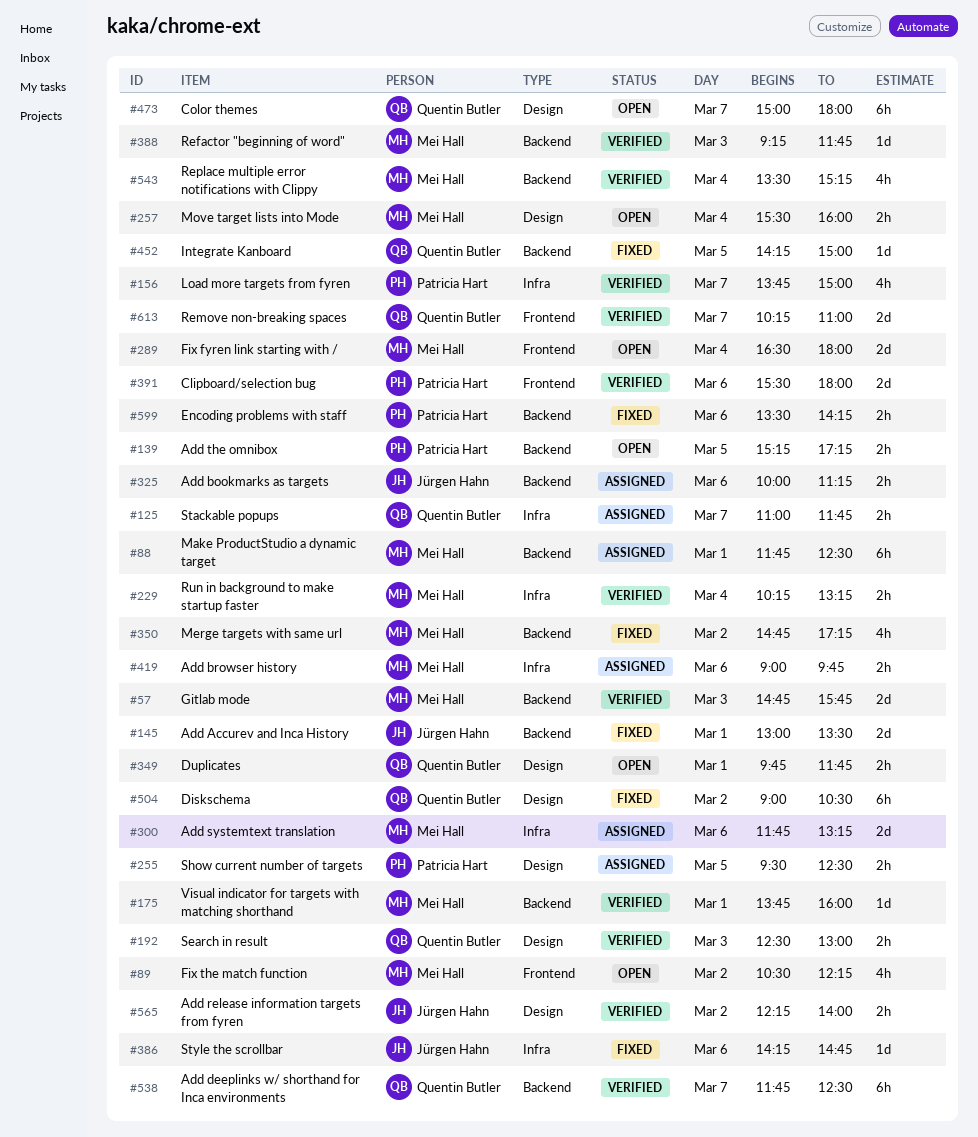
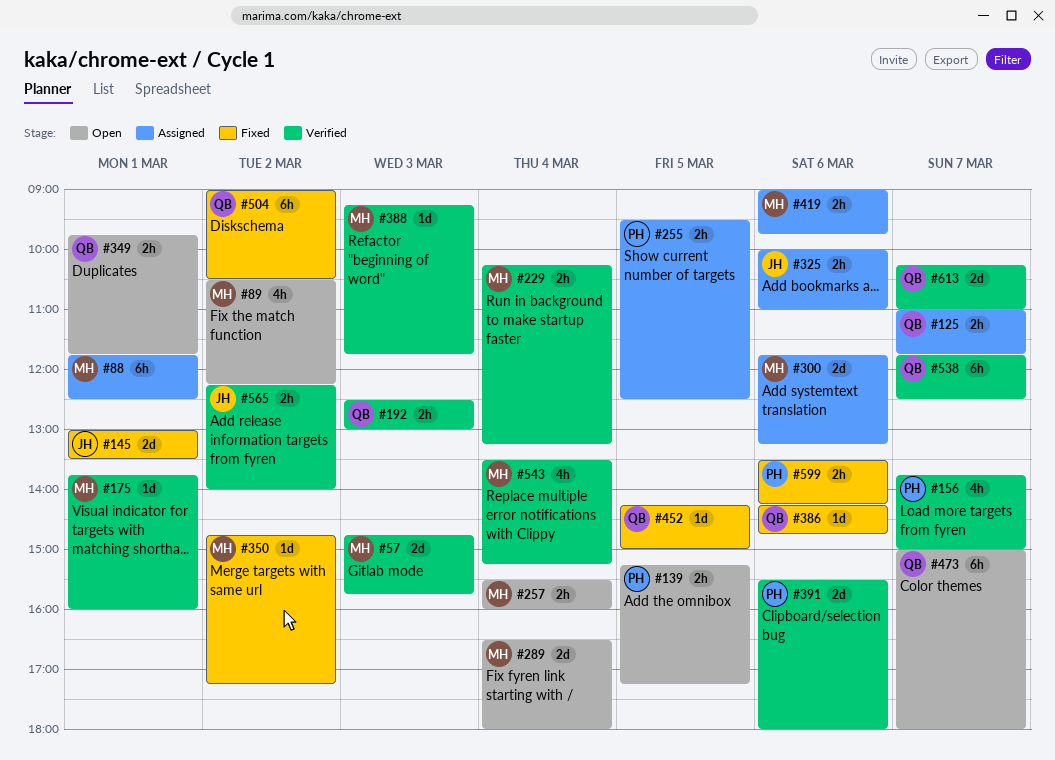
#325, ends: 11:15 -> 11:00
#350, estimate: 4h -> 1d
#386, owner: Jürgen Hahn -> Quentin Butler

